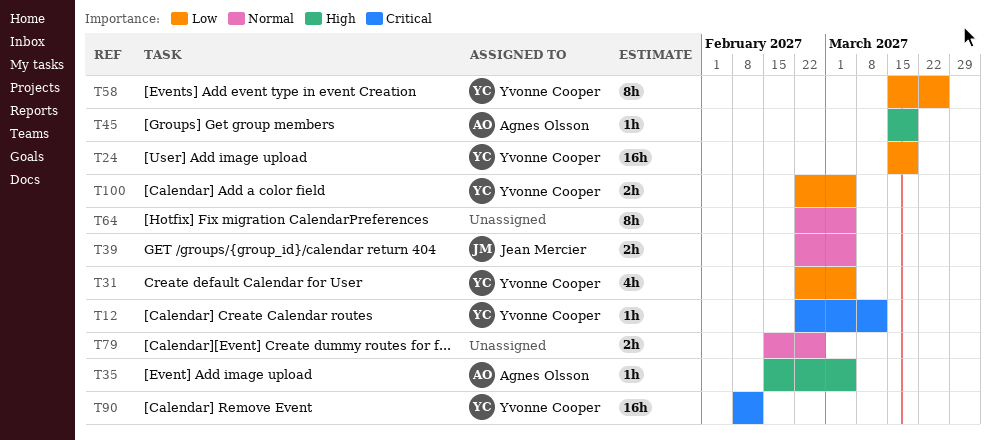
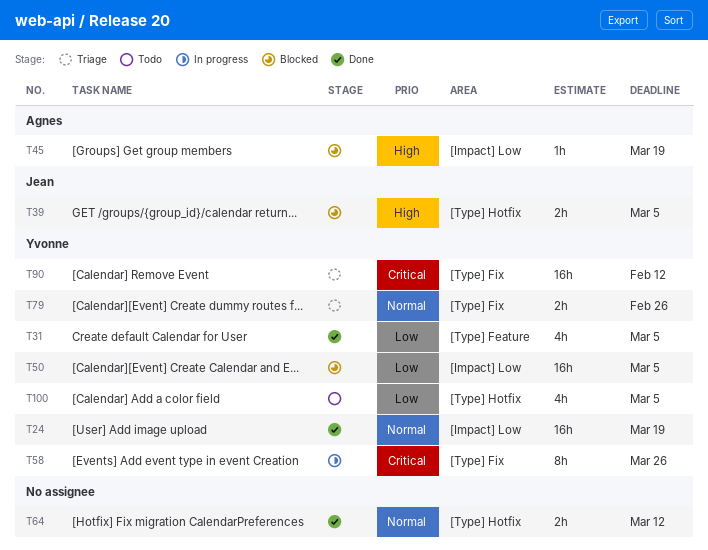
T12: present -> none
T24, priority: Low -> Normal
T35: present -> none
T39, priority: Normal -> High
T50: none -> present
T58, priority: Low -> Critical
T64, estimate: 8h -> 2h
T64, due: Mar 5 -> Mar 12
T79, owner: none -> Yvonne Cooper
T100, estimate: 2h -> 4h

